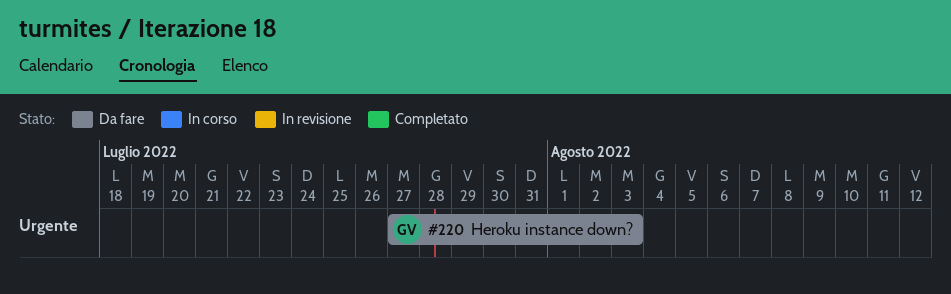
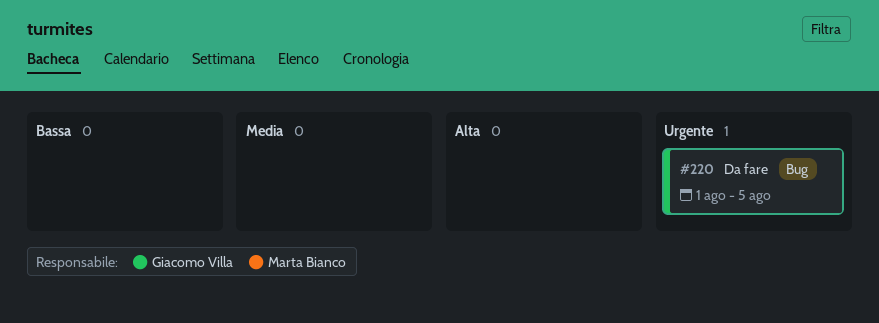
#220, start: Jul 27 -> Aug 1
#220, due: Aug 3 -> Aug 5

